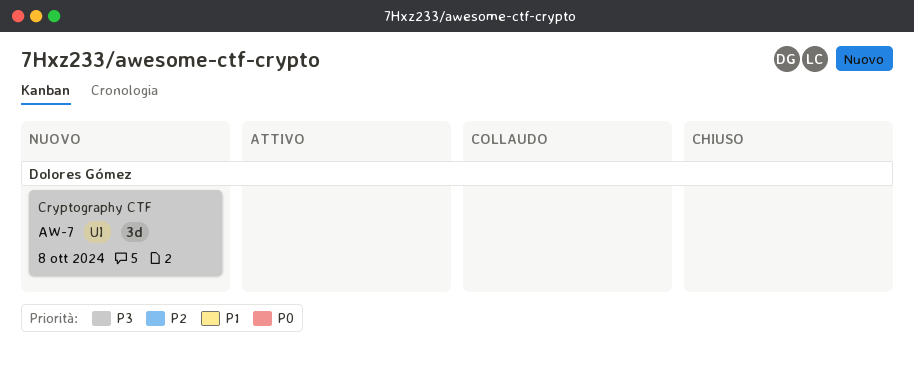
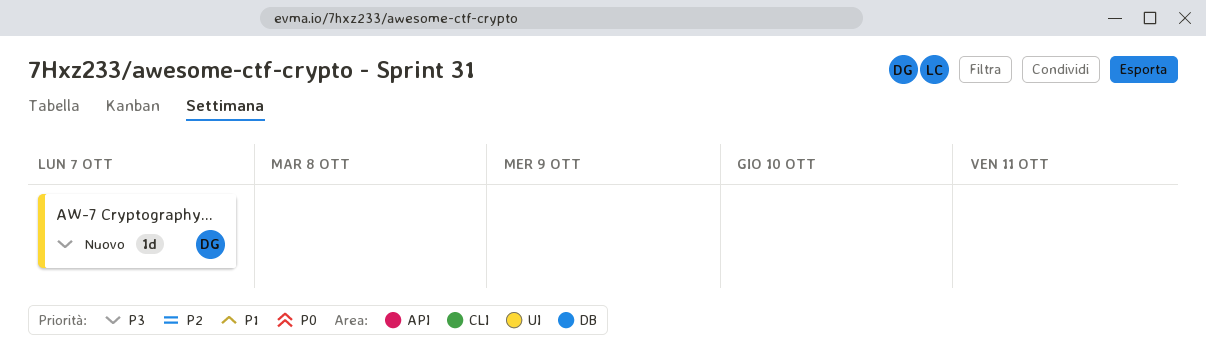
AW-7, estimate: 3d -> 1d
AW-7, due: Oct 8 -> Oct 7

